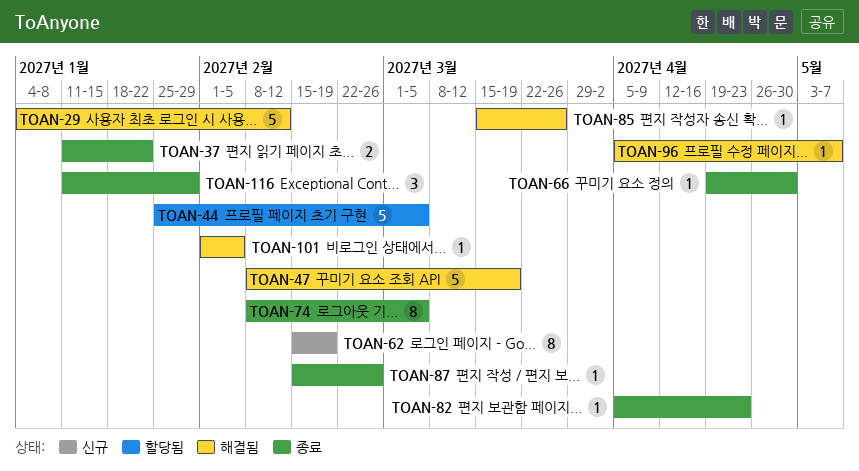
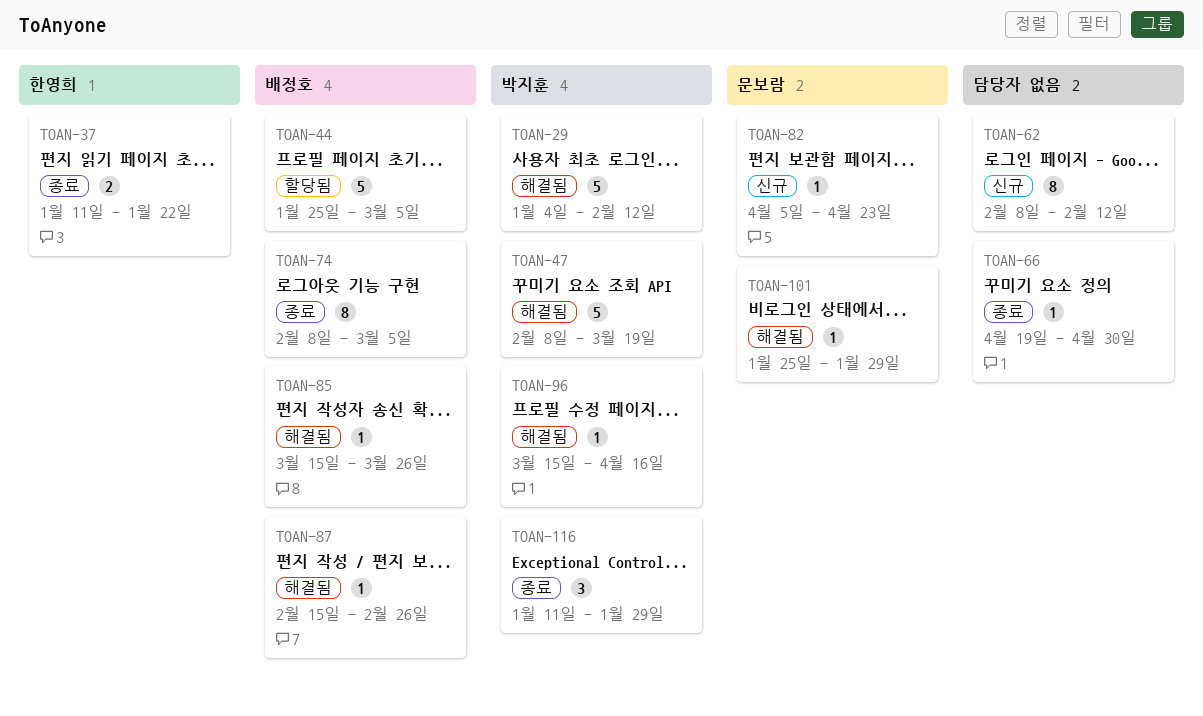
TOAN-62, start: Feb 15 -> Feb 8
TOAN-62, due: Feb 19 -> Feb 12
TOAN-82, status: 종료 -> 신규
TOAN-87, status: 종료 -> 해결됨
TOAN-96, start: Apr 5 -> Mar 15
TOAN-96, due: May 7 -> Apr 16
TOAN-101, start: Feb 1 -> Jan 25
TOAN-101, due: Feb 5 -> Jan 29

